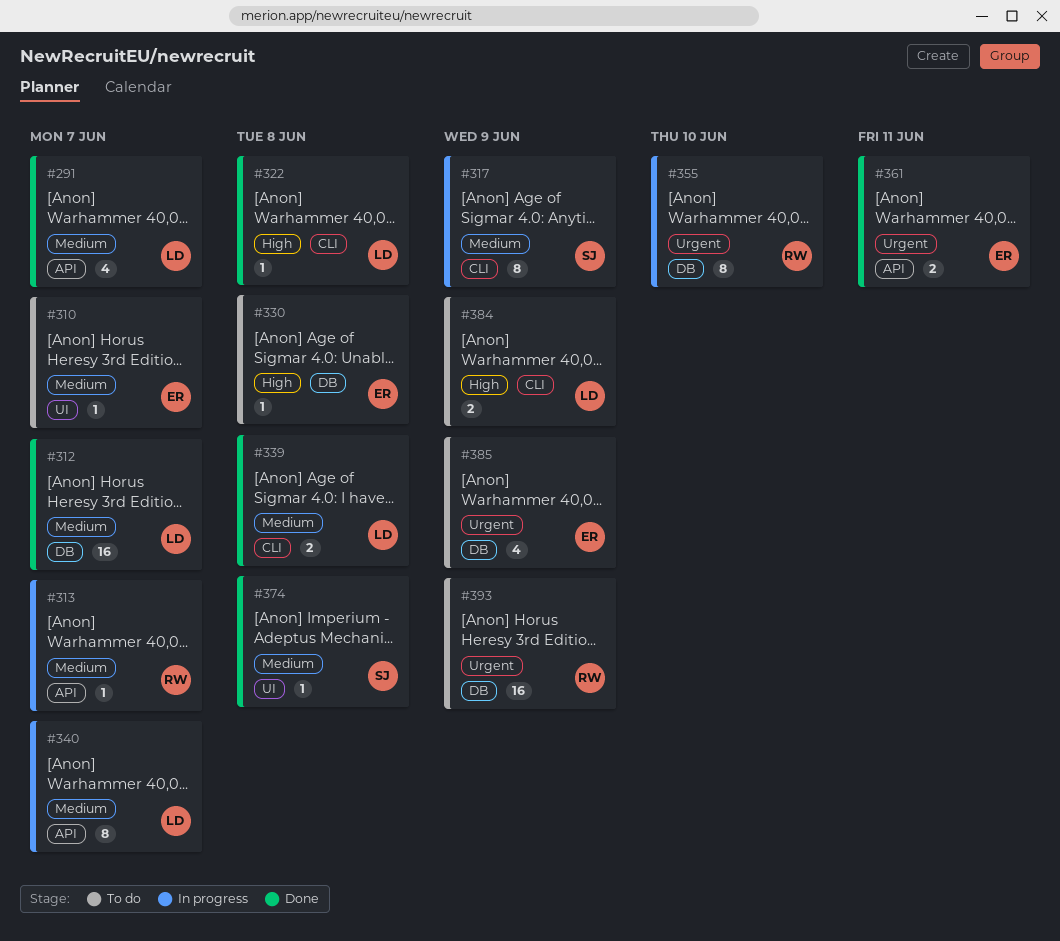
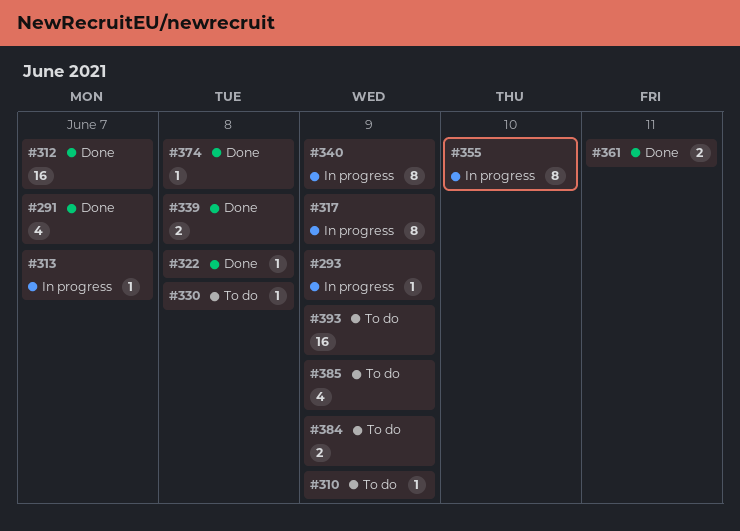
#293: none -> present
#310, due: Jun 7 -> Jun 9
#340, due: Jun 7 -> Jun 9

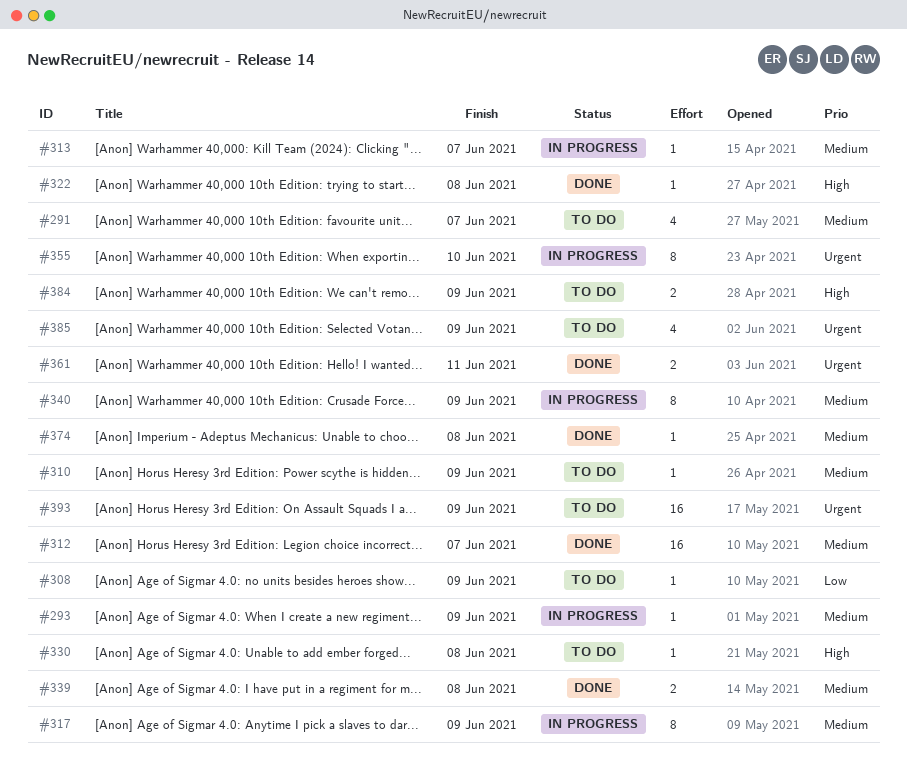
#291, status: Done -> To do
#308: none -> present

